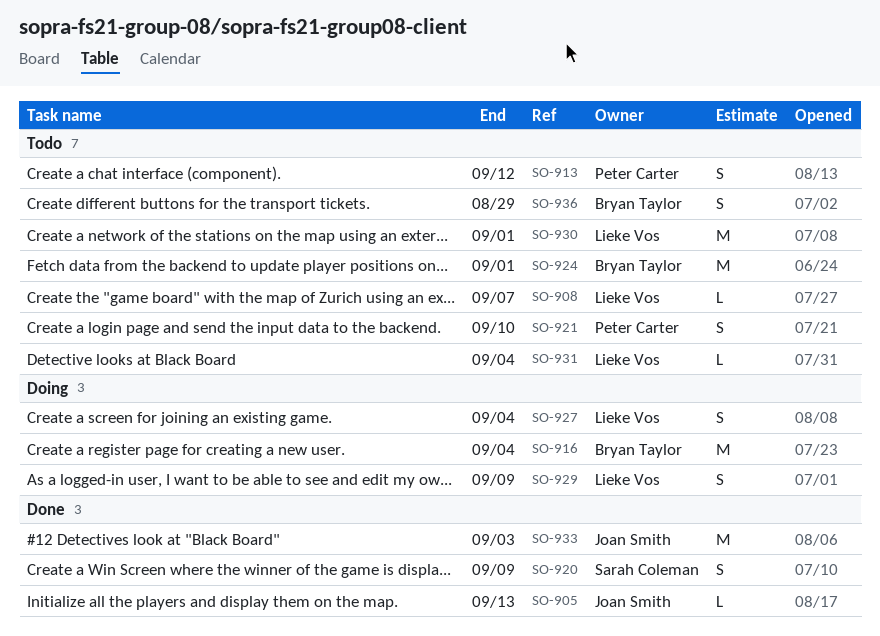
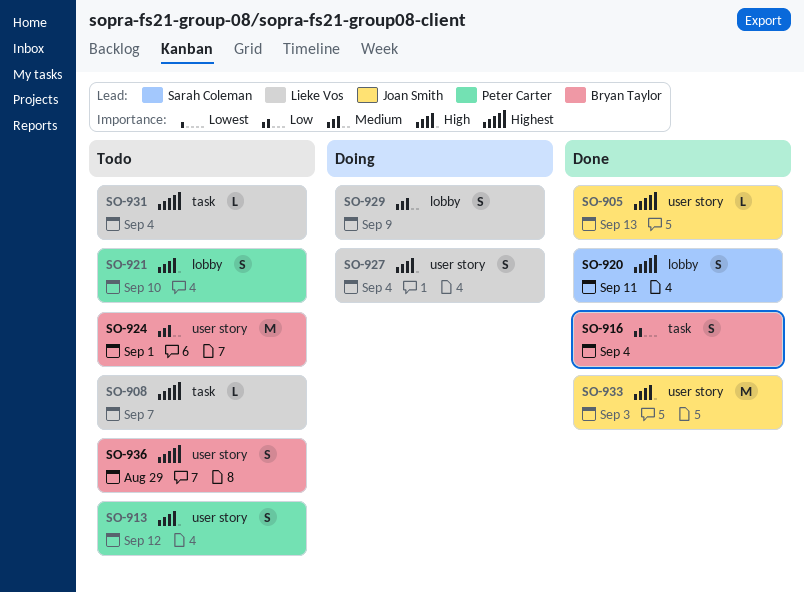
SO-916, status: Doing -> Done
SO-916, estimate: M -> S
SO-920, due: Sep 9 -> Sep 11
SO-930: present -> none

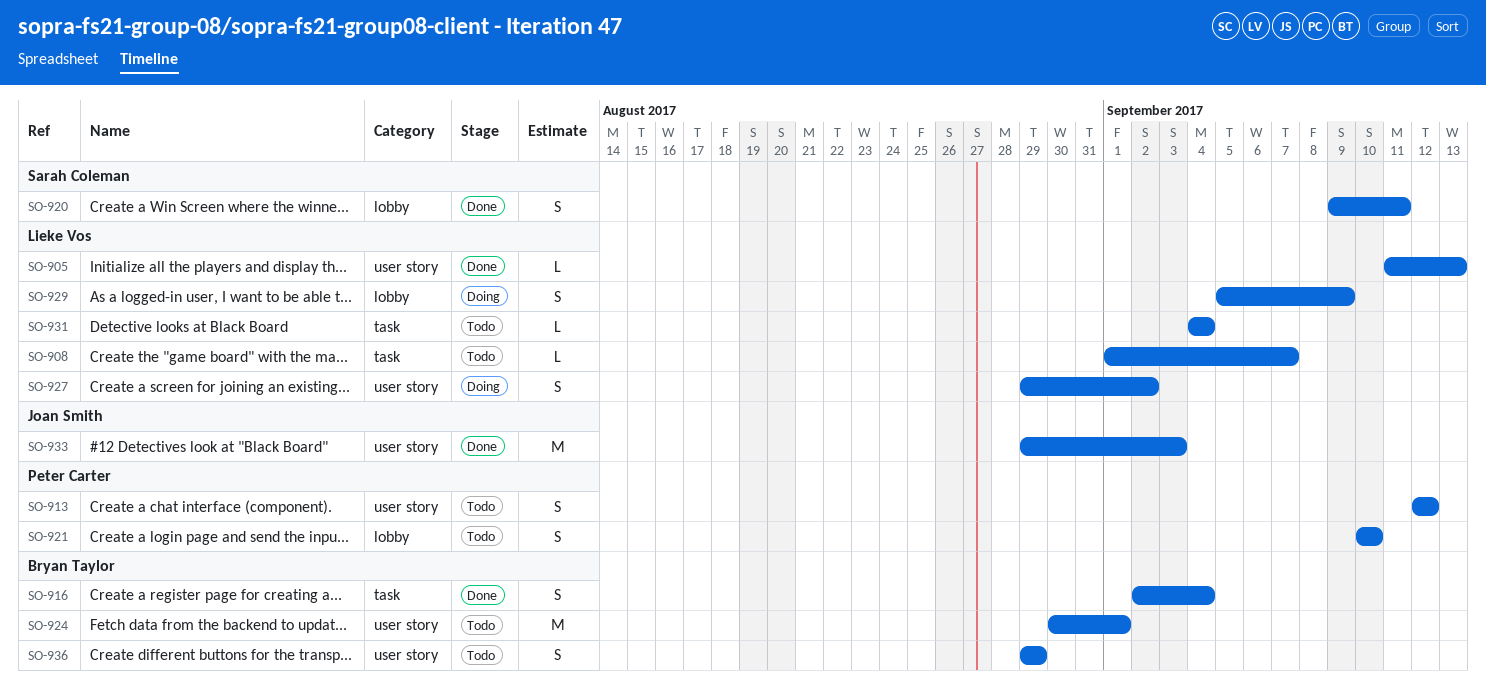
SO-905, owner: Joan Smith -> Lieke Vos
SO-927, due: Sep 4 -> Sep 2

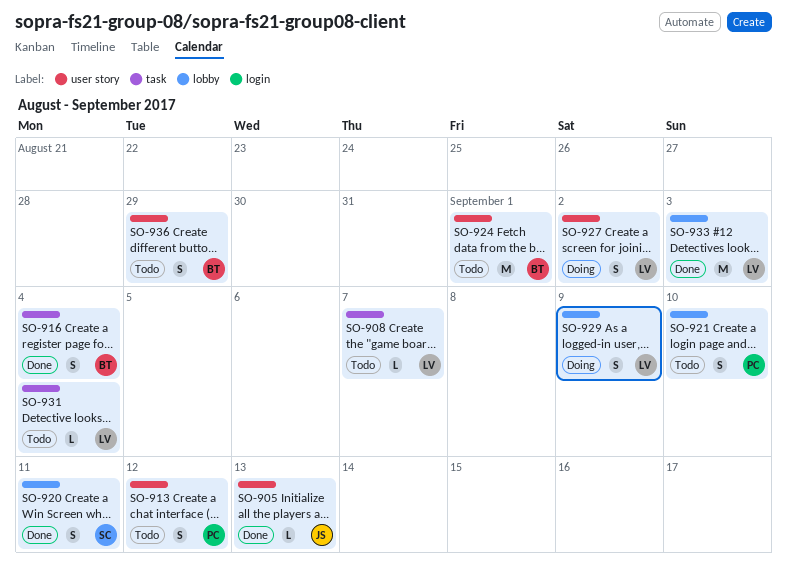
SO-905, owner: Lieke Vos -> Joan Smith
SO-933, owner: Joan Smith -> Lieke Vos
SO-933, label: user story -> lobby

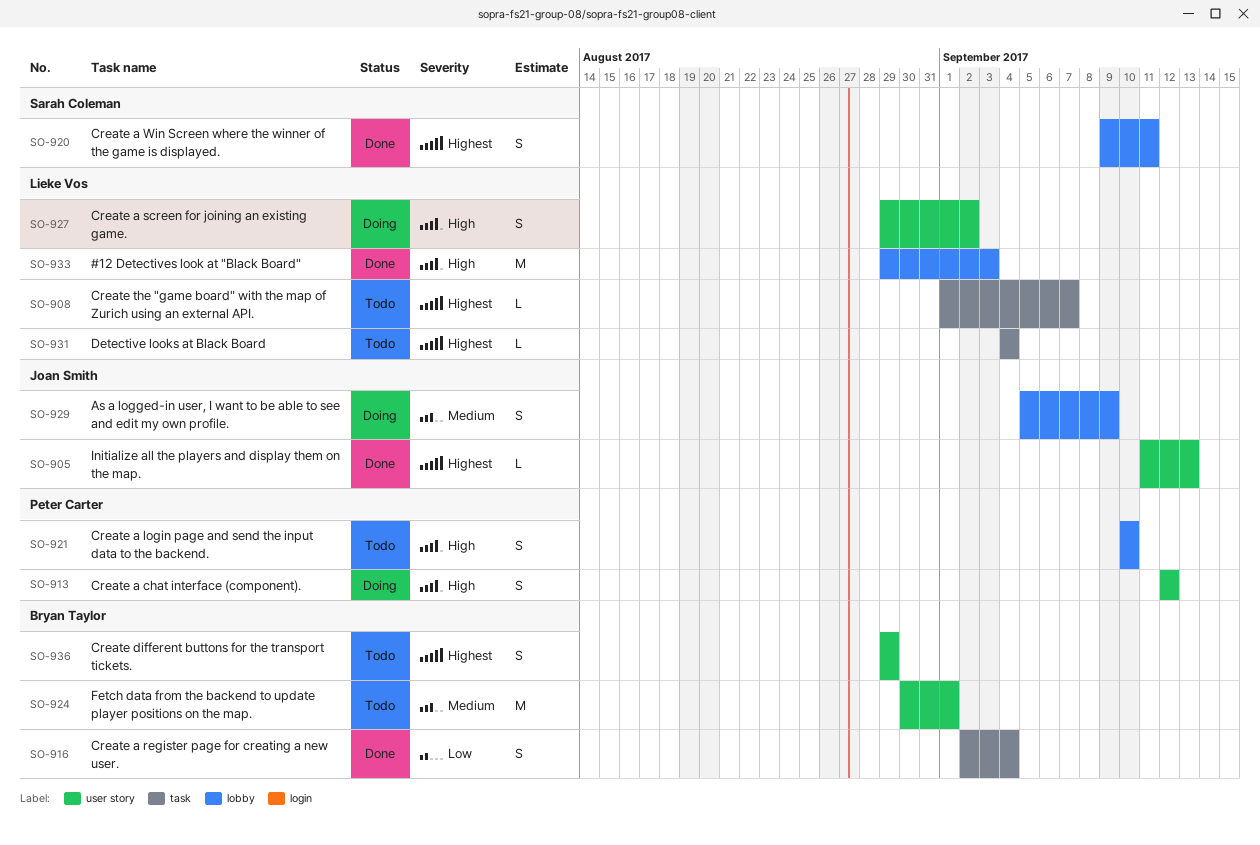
SO-913, status: Todo -> Doing
SO-929, owner: Lieke Vos -> Joan Smith

